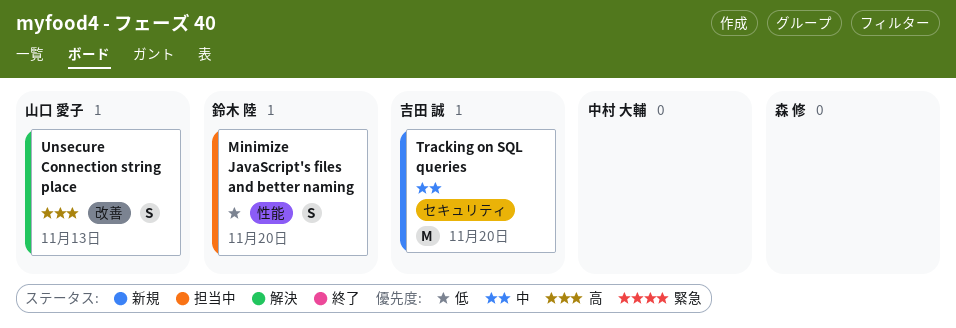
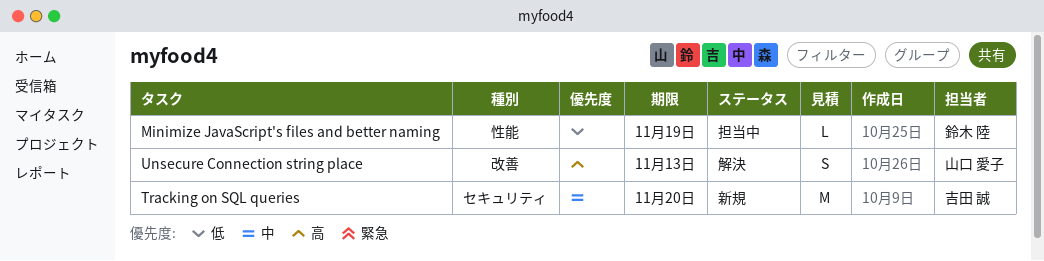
Minimize JavaScript's files and better naming, estimate: S -> L
Minimize JavaScript's files and better naming, due: Nov 20 -> Nov 19

